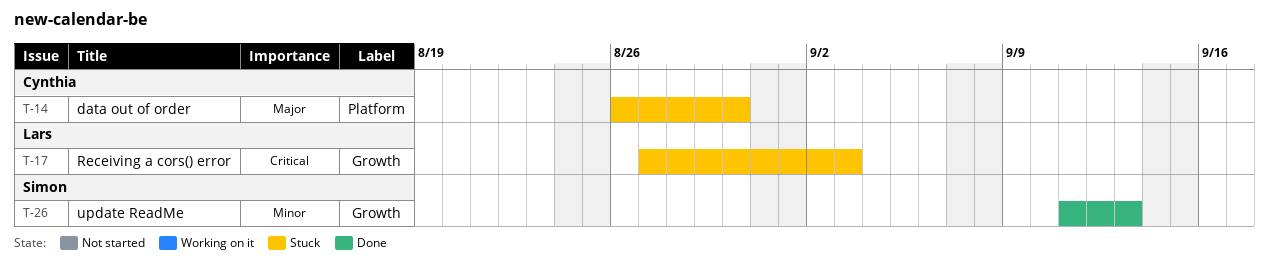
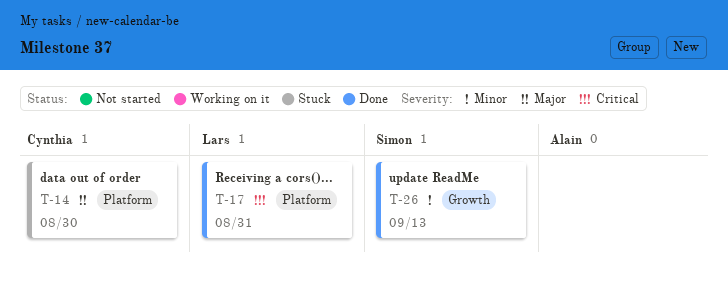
T-17, status: Stuck -> Done
T-17, label: Growth -> Platform
T-17, due: Sep 3 -> Aug 31

